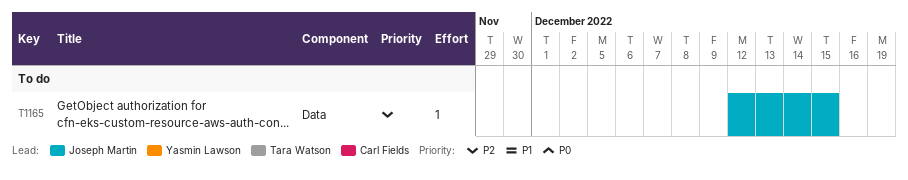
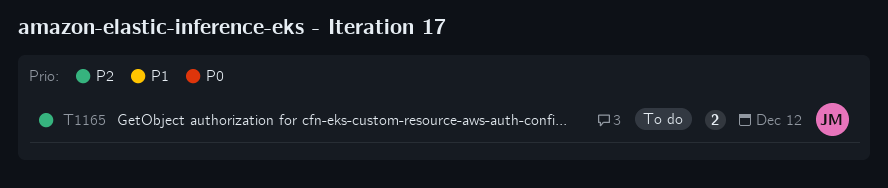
T1165, estimate: 1 -> 2
T1165, due: Dec 15 -> Dec 12

